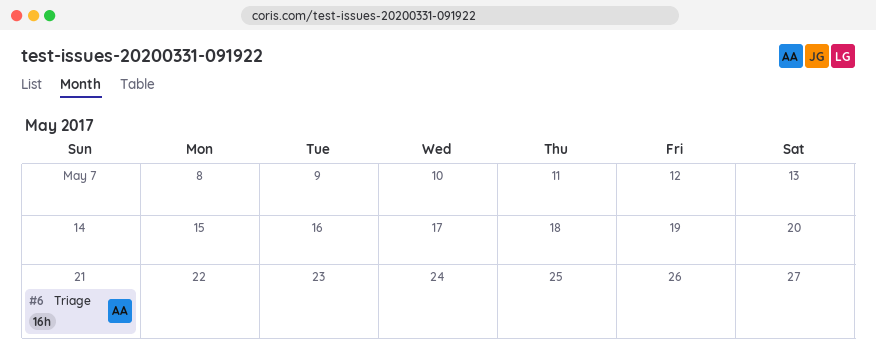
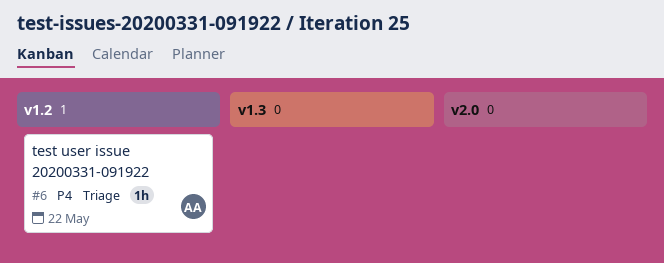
#6, estimate: 16h -> 1h
#6, due: May 21 -> May 22

